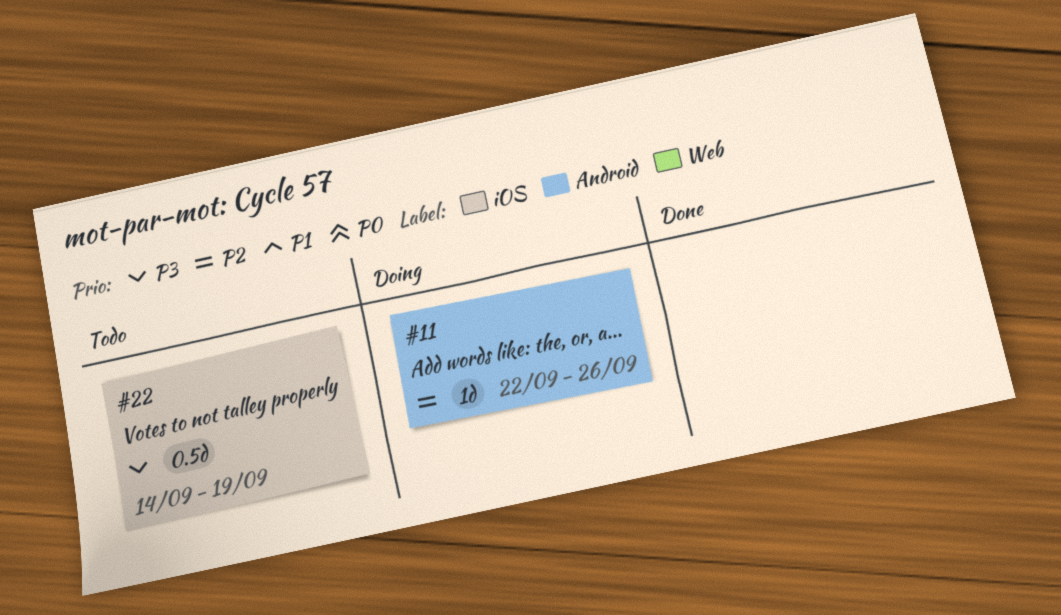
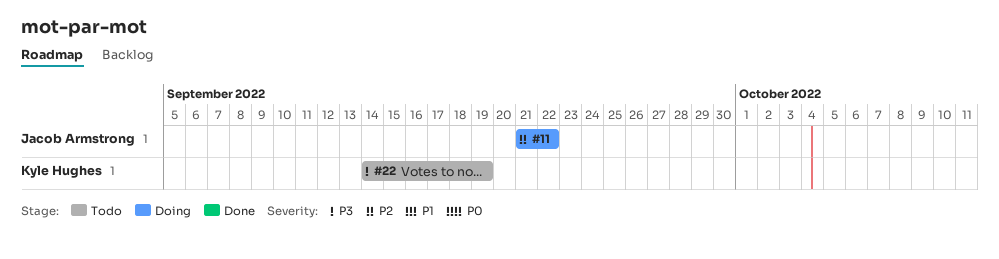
#11, start: Sep 22 -> Sep 21
#11, due: Sep 26 -> Sep 22

